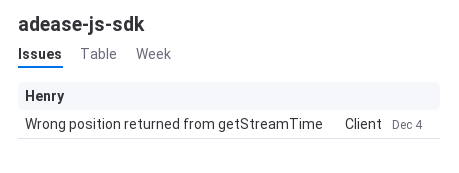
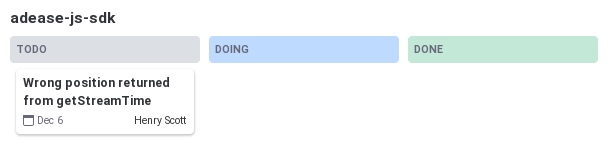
Wrong position returned from getStreamTime, due: Dec 4 -> Dec 6

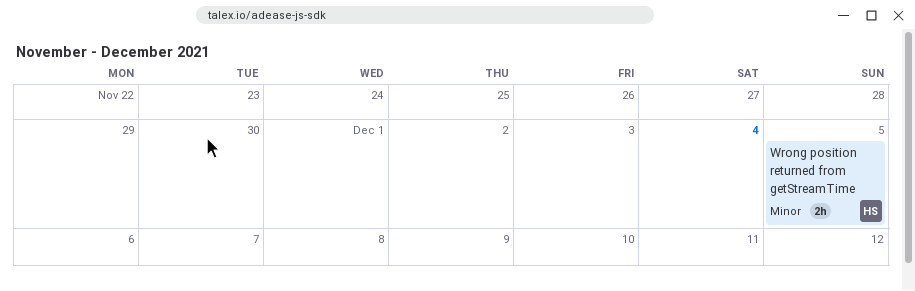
Wrong position returned from getStreamTime, due: Dec 6 -> Dec 5

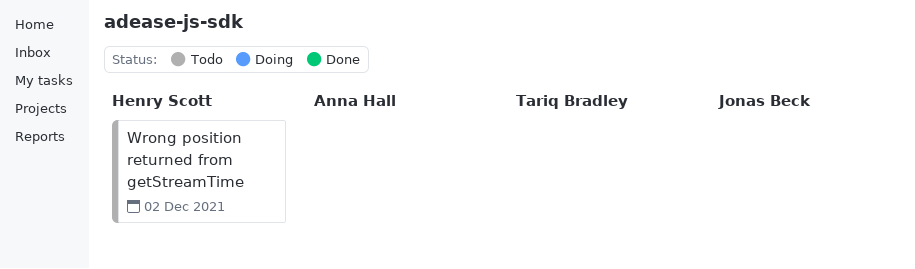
Wrong position returned from getStreamTime, due: Dec 5 -> Dec 2

